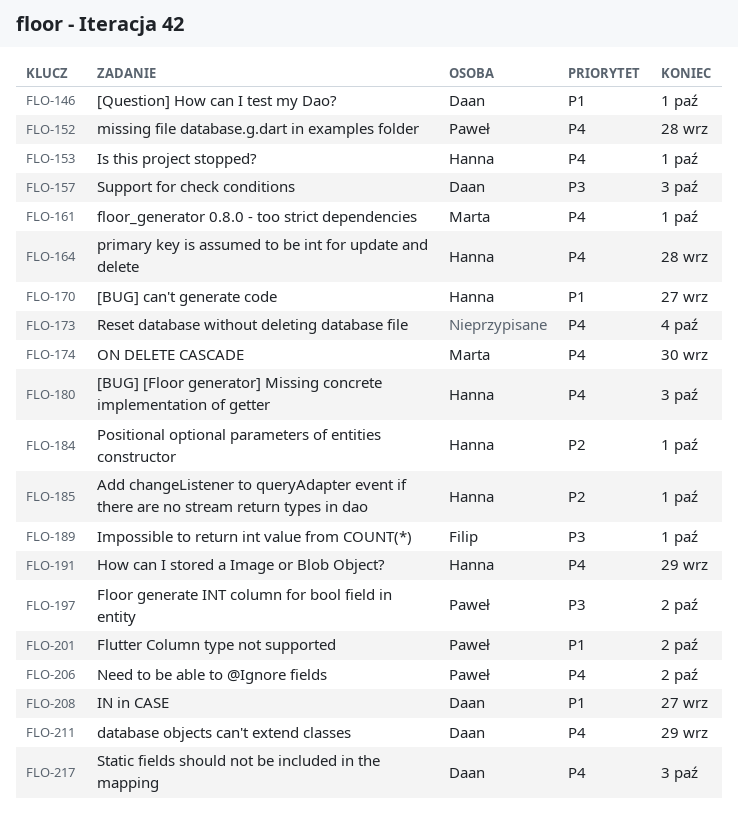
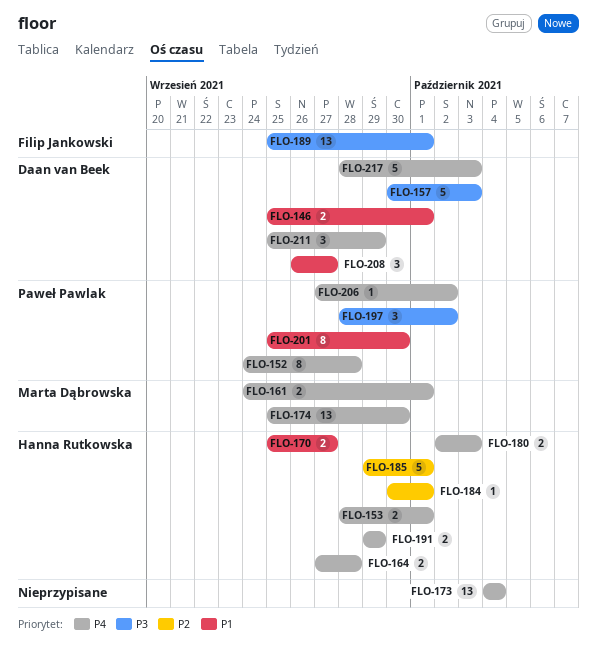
FLO-201, due: Oct 2 -> Sep 30

